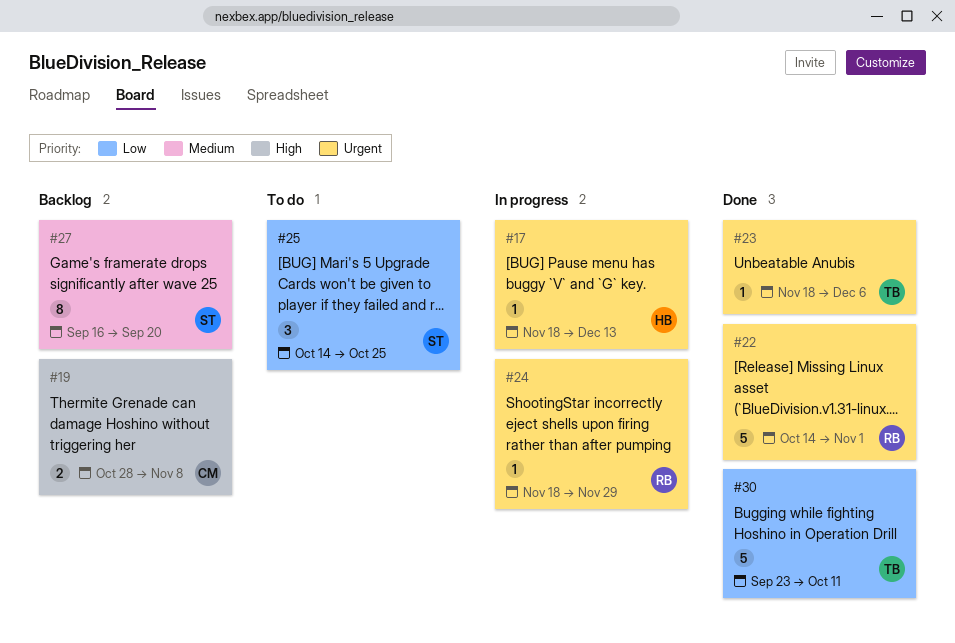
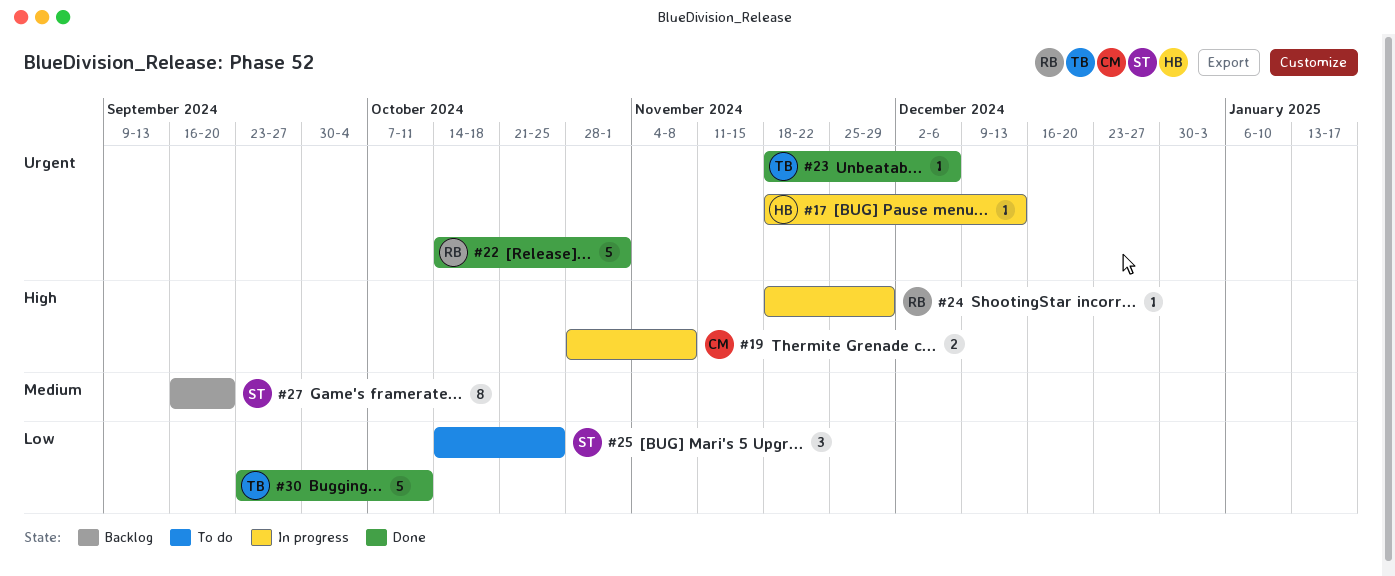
#19, status: Backlog -> In progress
#24, priority: Urgent -> High

